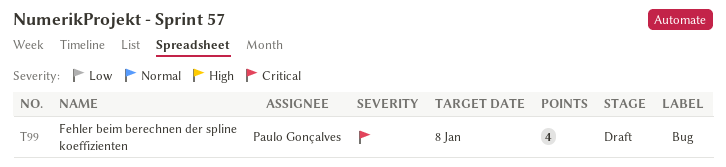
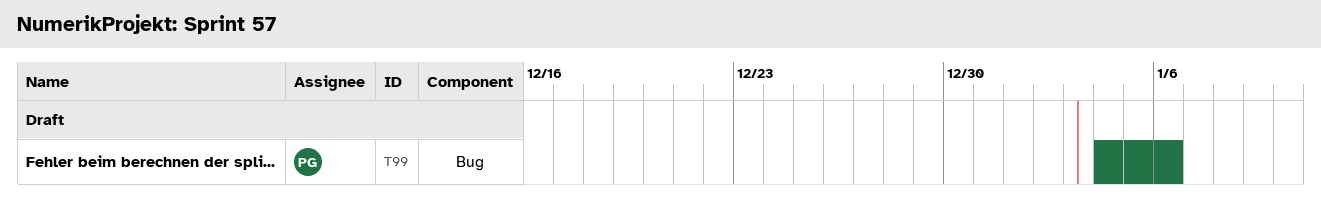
T99, due: Jan 8 -> Jan 6

